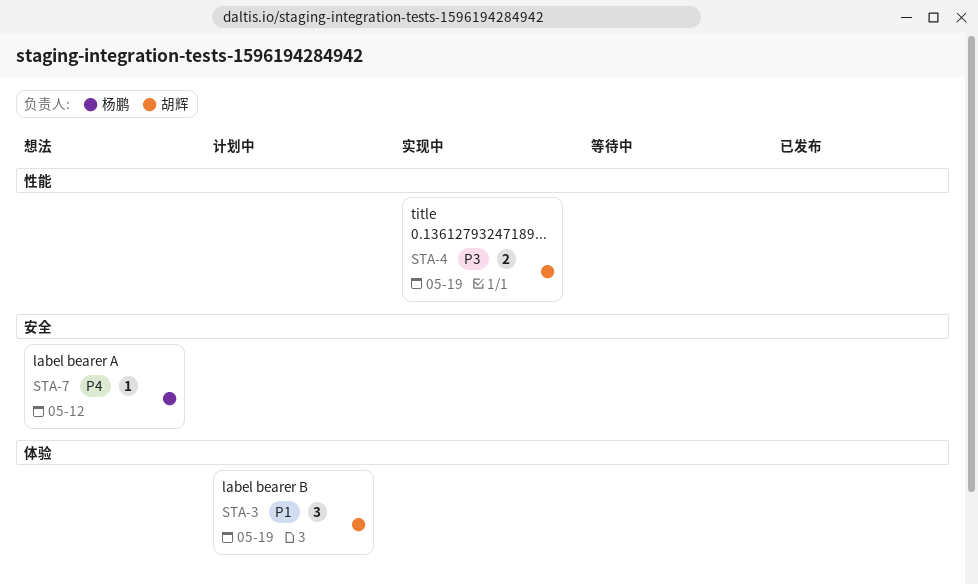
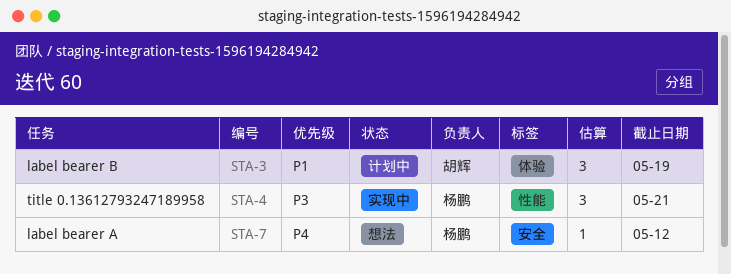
STA-4, owner: 胡辉 -> 杨鹏
STA-4, estimate: 2 -> 3
STA-4, due: May 19 -> May 21

